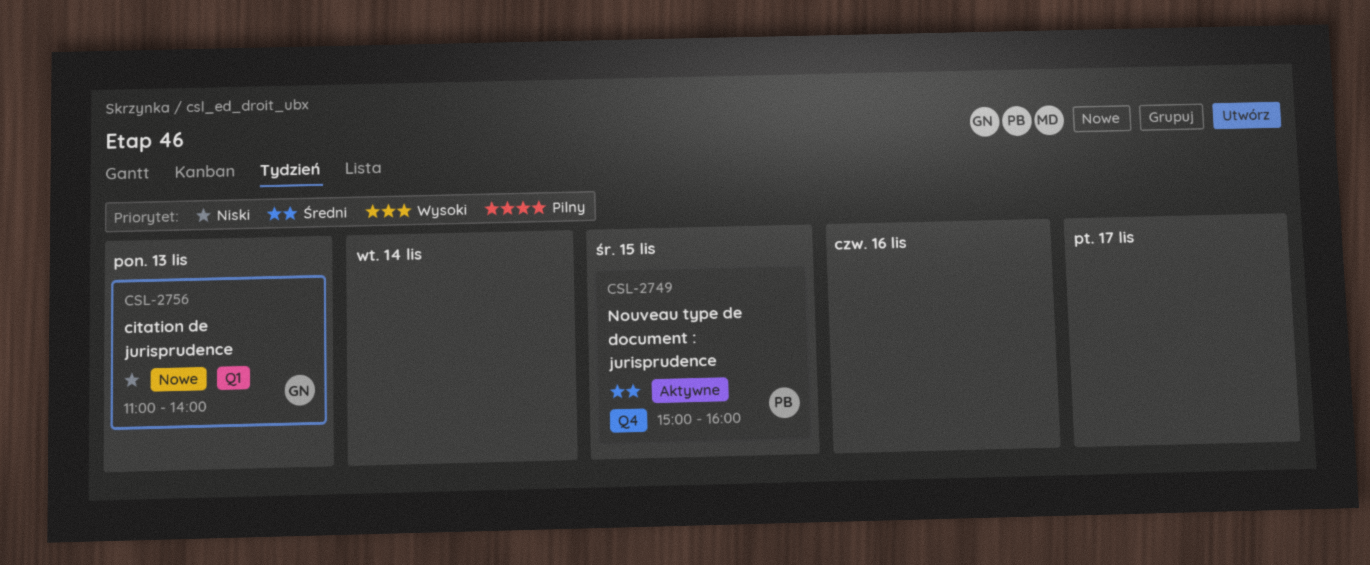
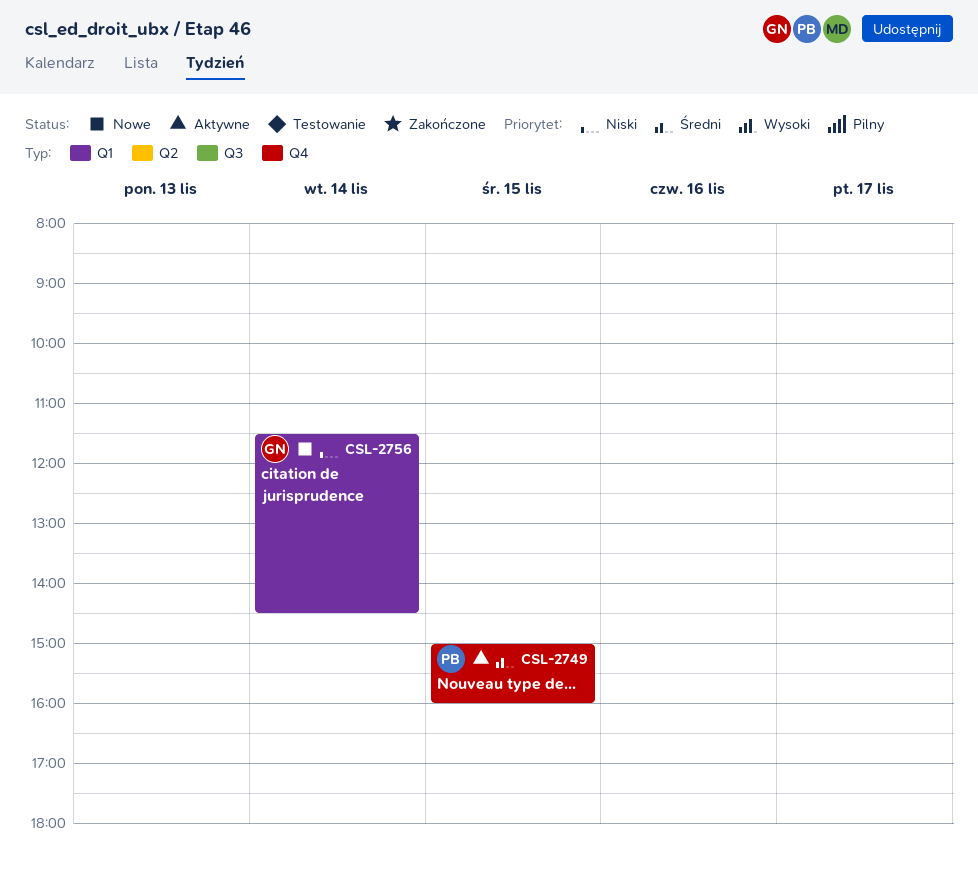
CSL-2756, day: Nov 13 -> Nov 14
CSL-2756, begins: 11:00 -> 11:30
CSL-2756, ends: 14:00 -> 14:30

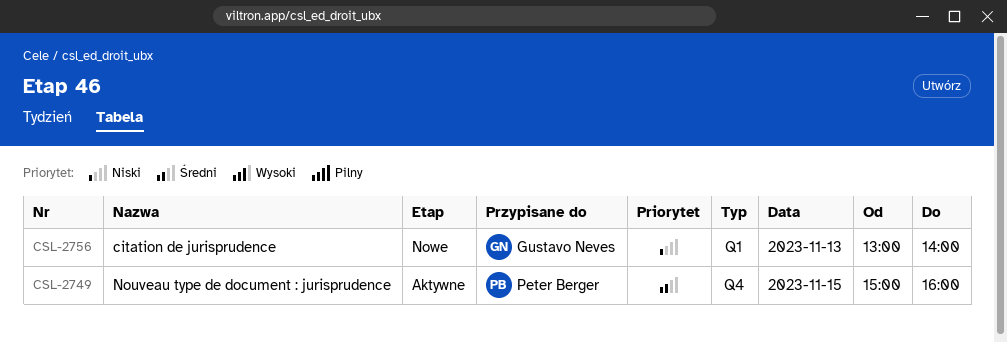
CSL-2756, day: Nov 14 -> Nov 13
CSL-2756, begins: 11:30 -> 13:00
CSL-2756, ends: 14:30 -> 14:00

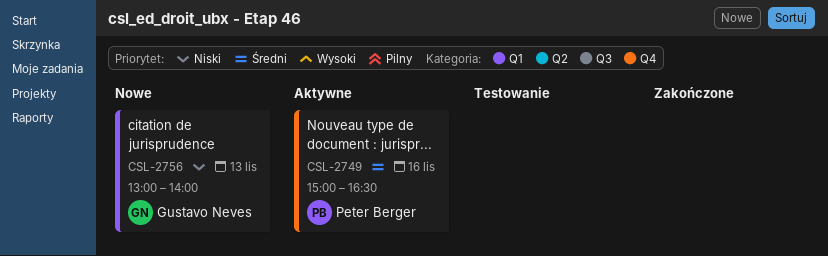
CSL-2749, day: Nov 15 -> Nov 16
CSL-2749, ends: 16:00 -> 16:30

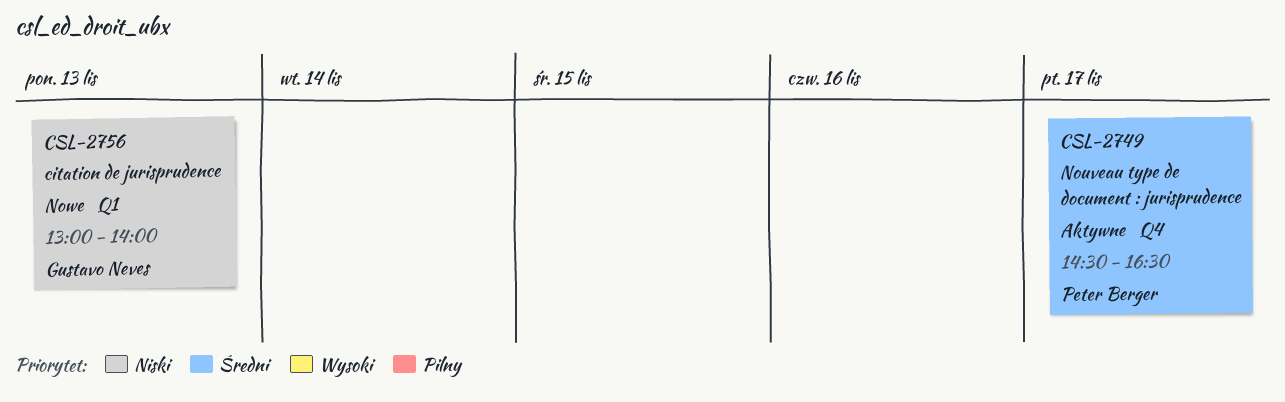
CSL-2749, day: Nov 16 -> Nov 17
CSL-2749, begins: 15:00 -> 14:30

